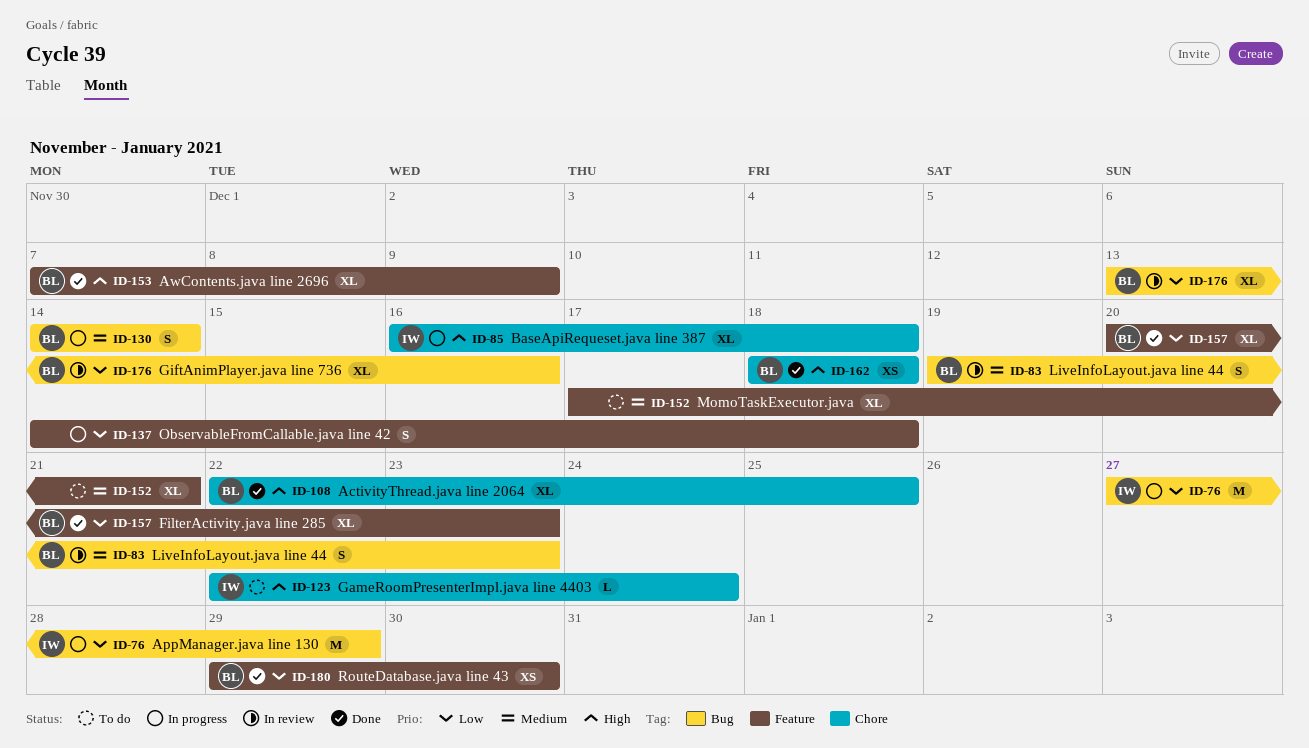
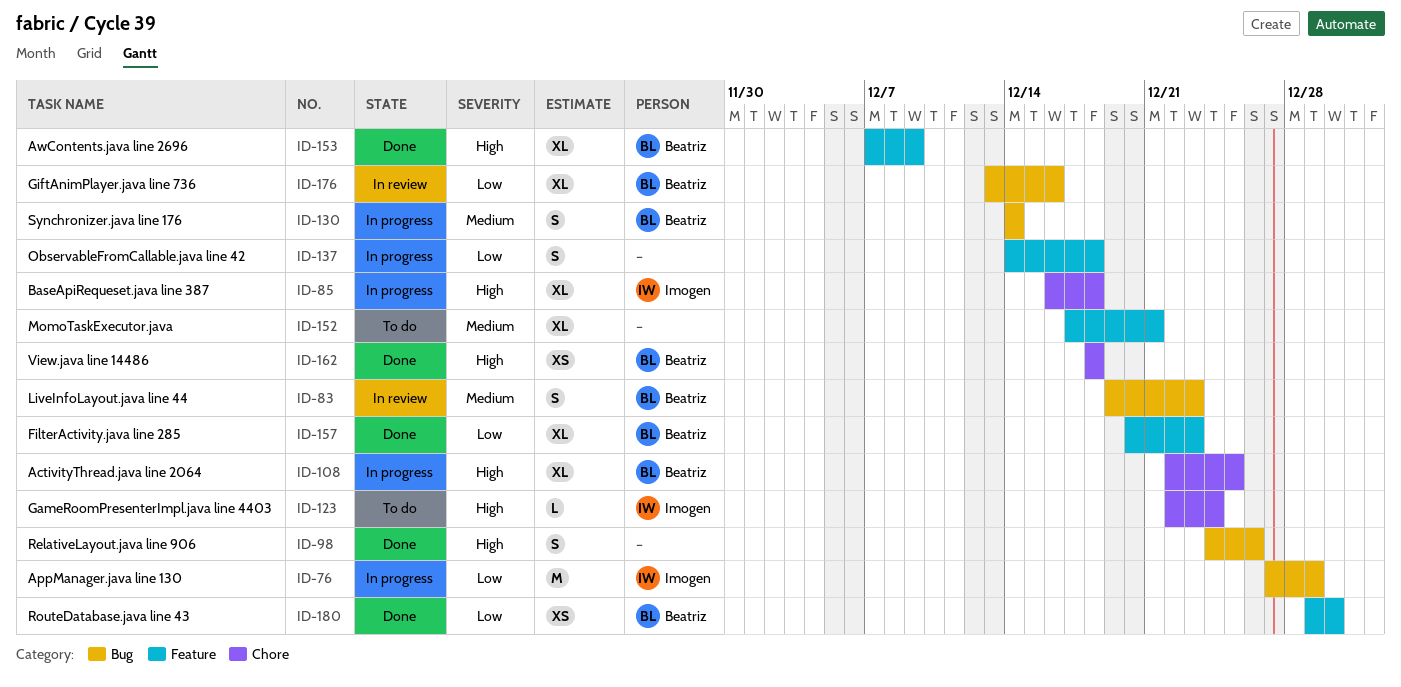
ID-98: none -> present
ID-108, status: Done -> In progress

